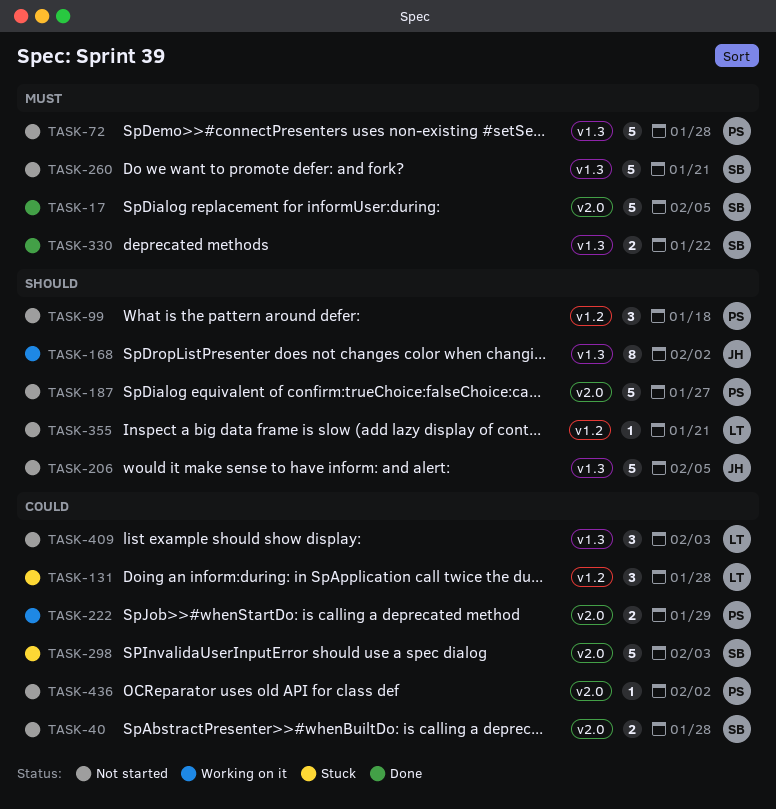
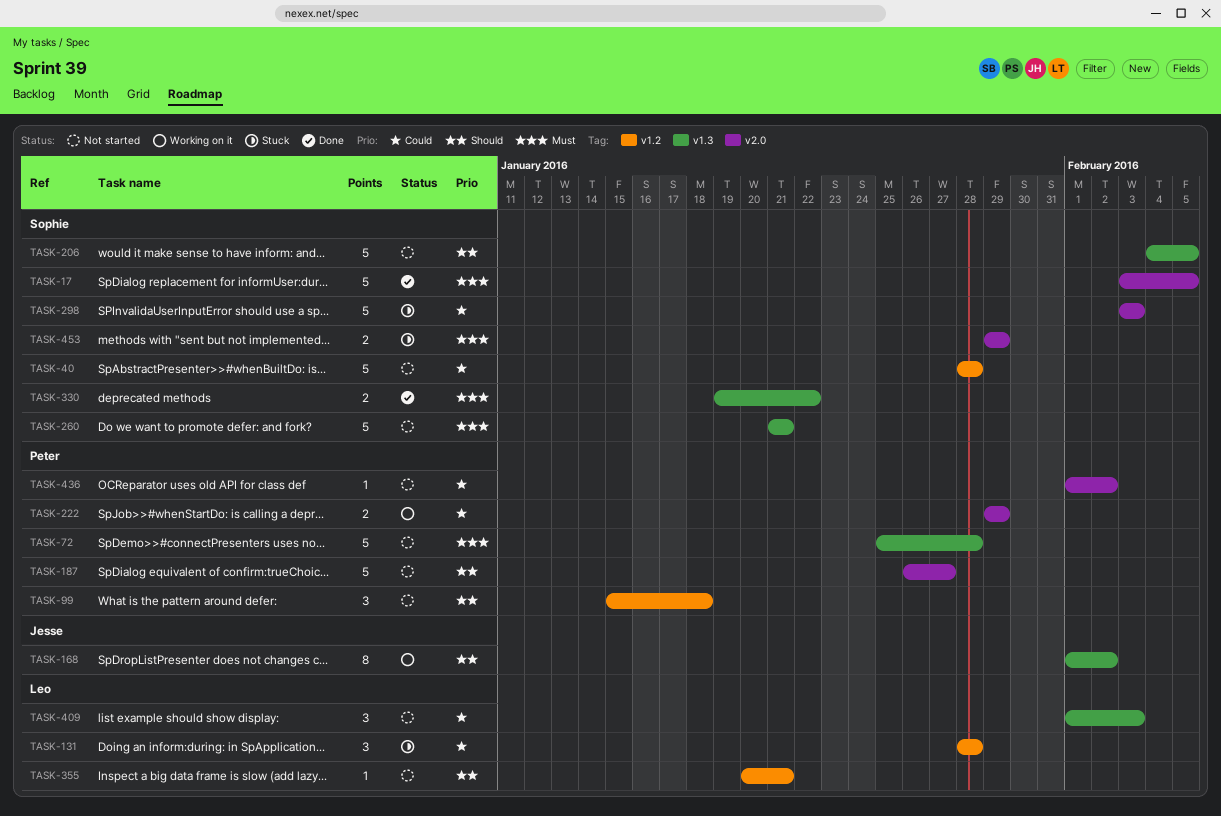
TASK-40, label: v2.0 -> v1.2
TASK-40, estimate: 2 -> 5
TASK-206, owner: Jesse -> Sophie
TASK-453: none -> present

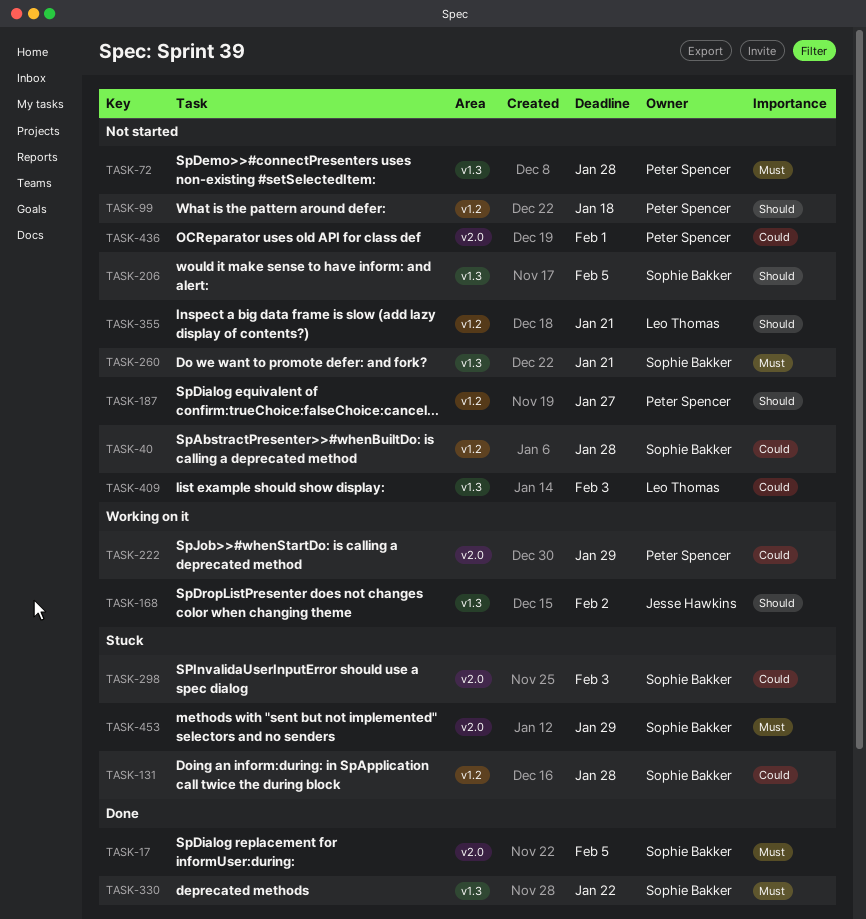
TASK-131, owner: Leo Thomas -> Sophie Bakker
TASK-187, label: v2.0 -> v1.2
TASK-436, due: Feb 2 -> Feb 1

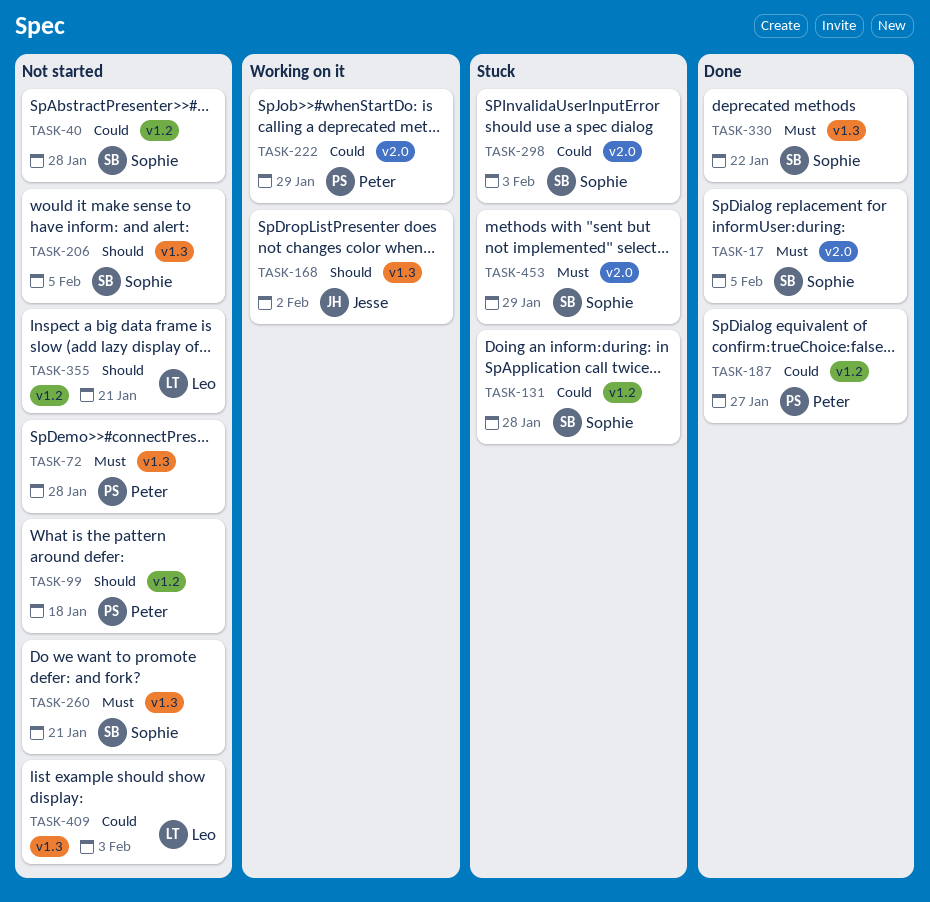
TASK-187, status: Not started -> Done
TASK-187, priority: Should -> Could
TASK-436: present -> none

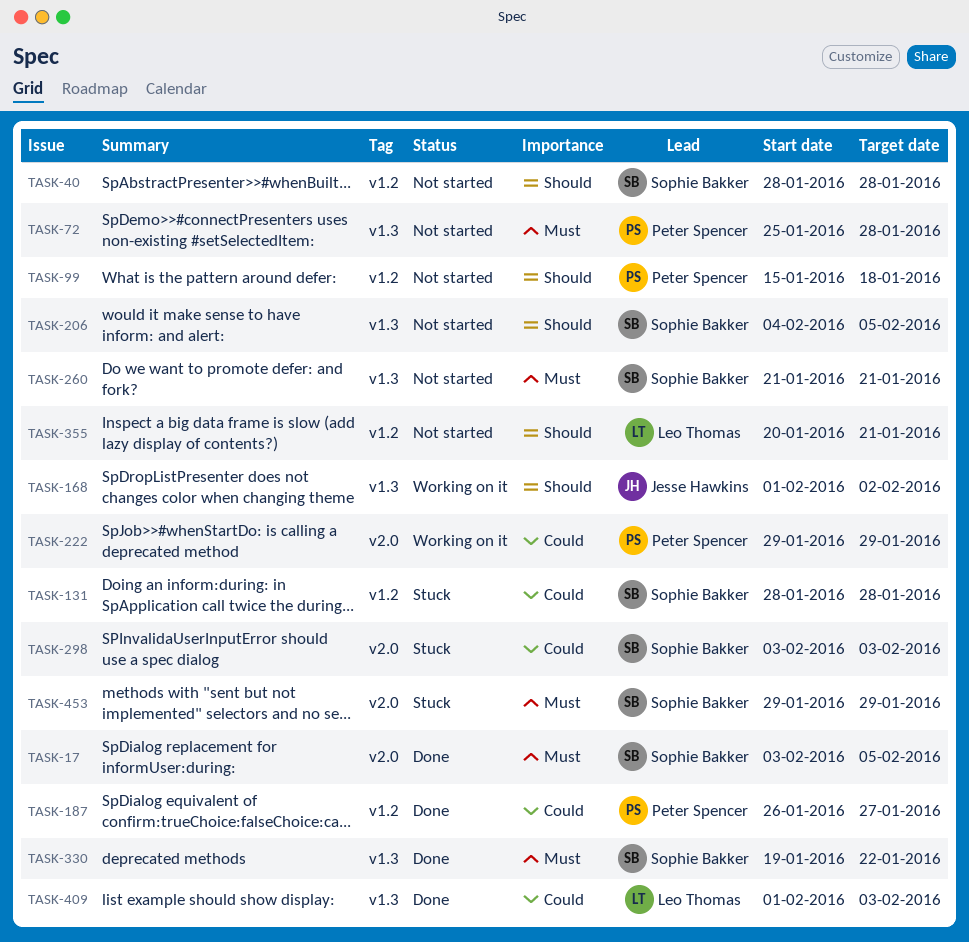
TASK-40, priority: Could -> Should
TASK-409, status: Not started -> Done

